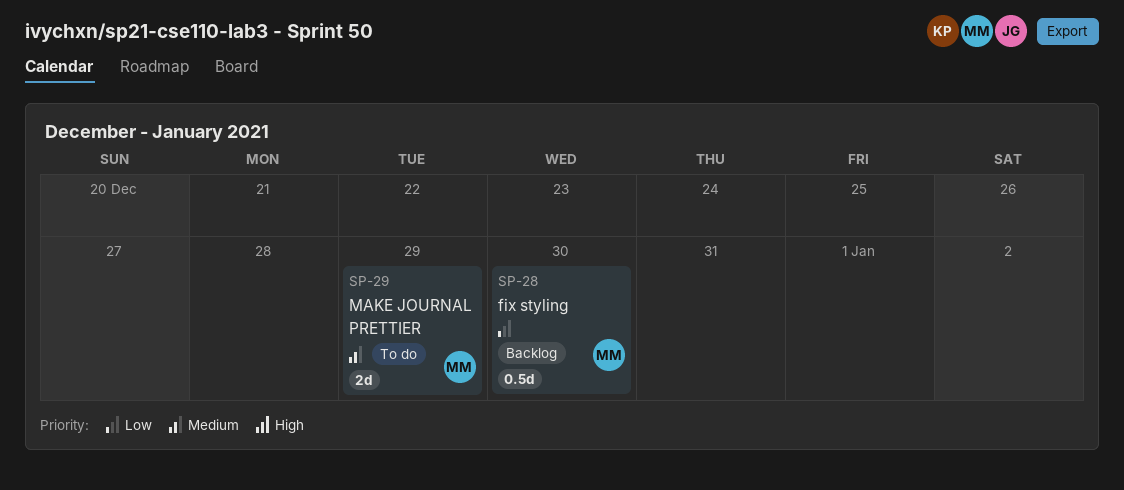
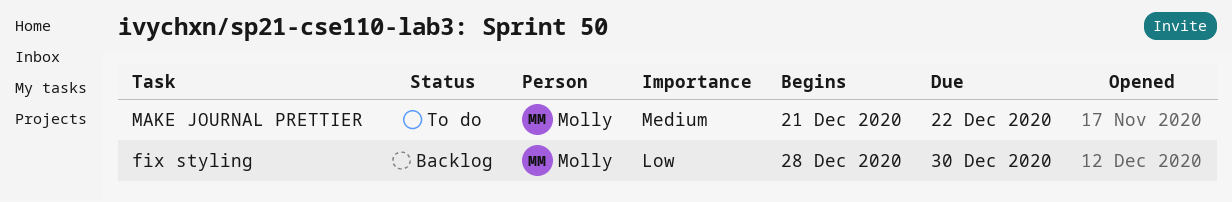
MAKE JOURNAL PRETTIER, due: Dec 29 -> Dec 22

